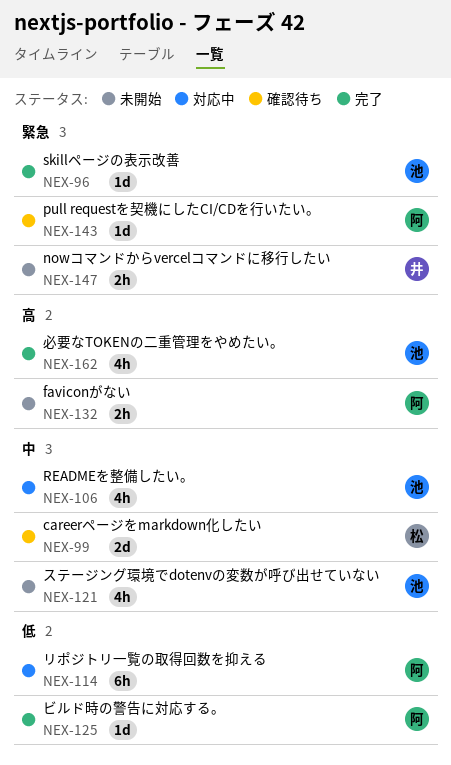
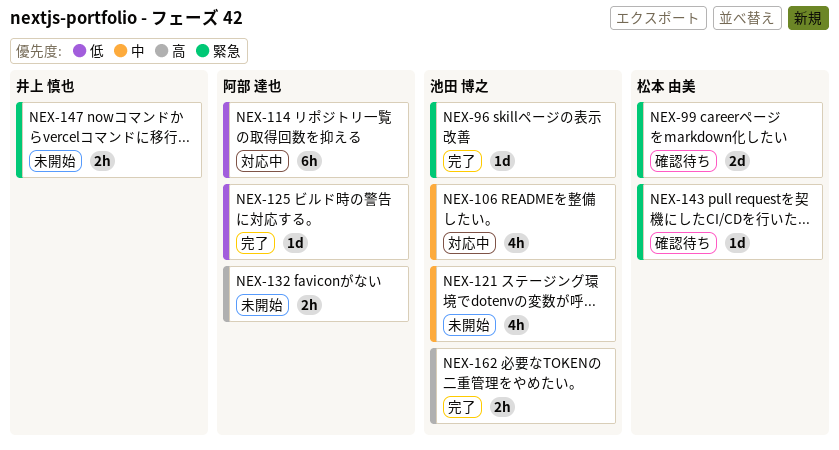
NEX-99, priority: 中 -> 緊急
NEX-143, owner: 阿部 達也 -> 松本 由美
NEX-162, estimate: 4h -> 2h

